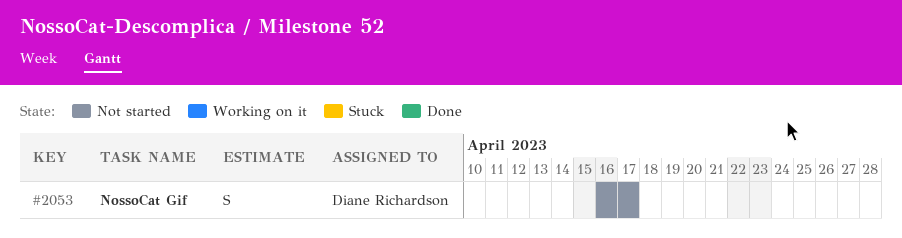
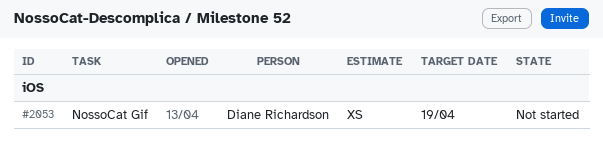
#2053, estimate: S -> XS
#2053, due: Apr 17 -> Apr 19

